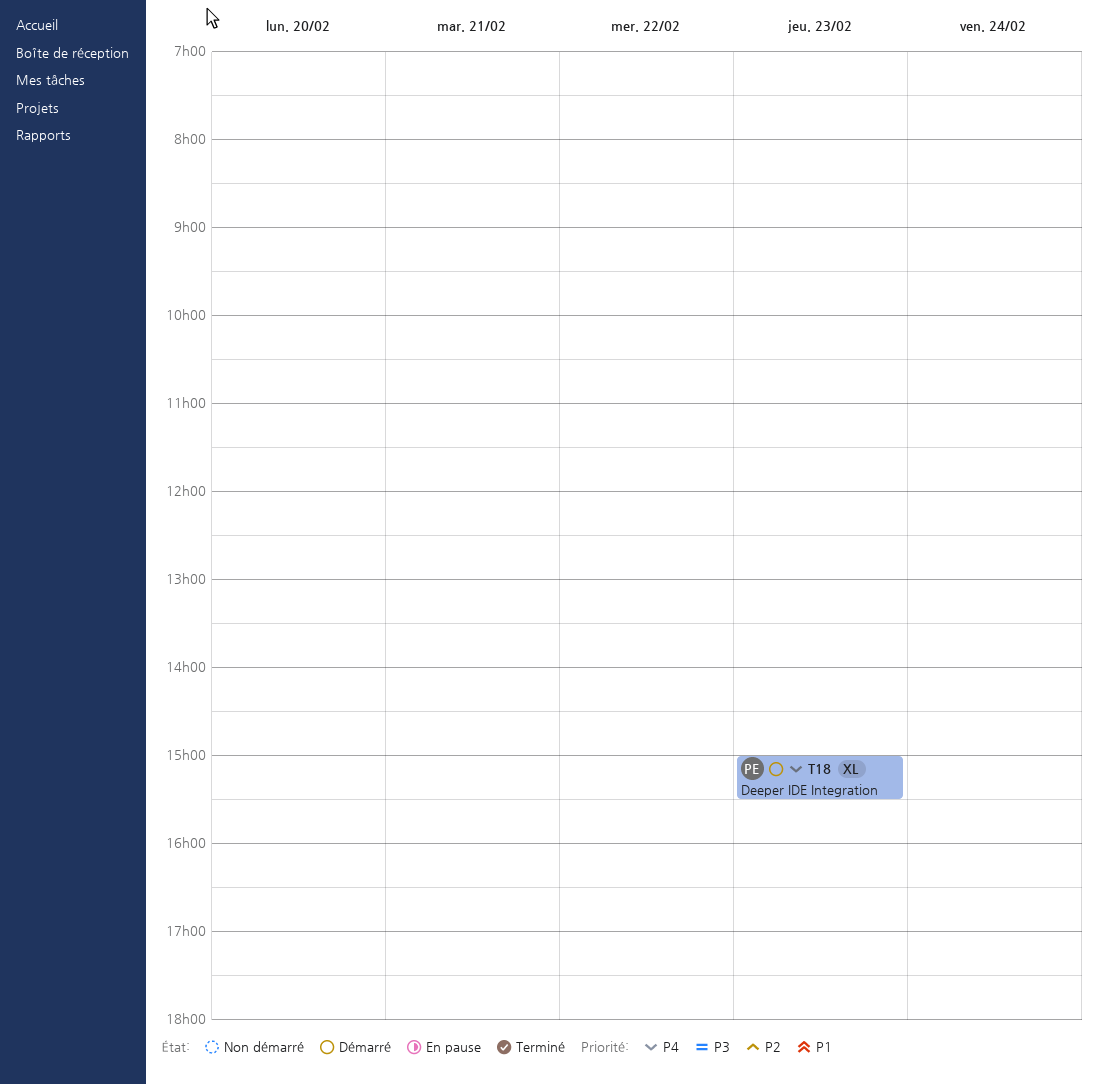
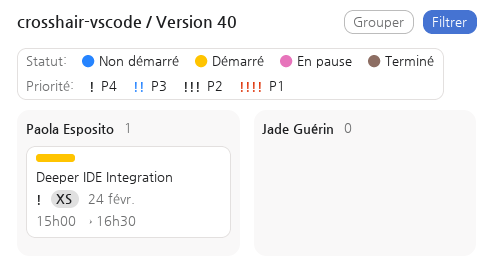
Deeper IDE Integration, estimate: XL -> XS
Deeper IDE Integration, day: Feb 23 -> Feb 24
Deeper IDE Integration, ends: 15:30 -> 16:30

